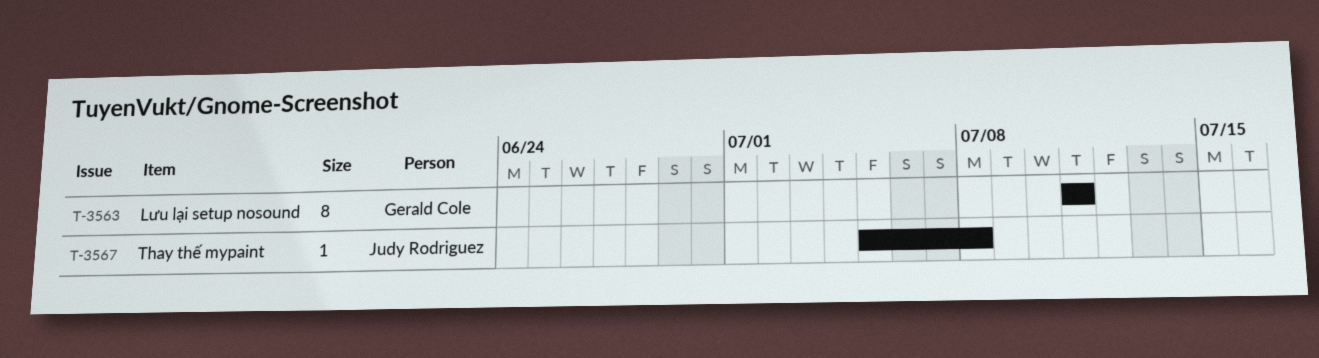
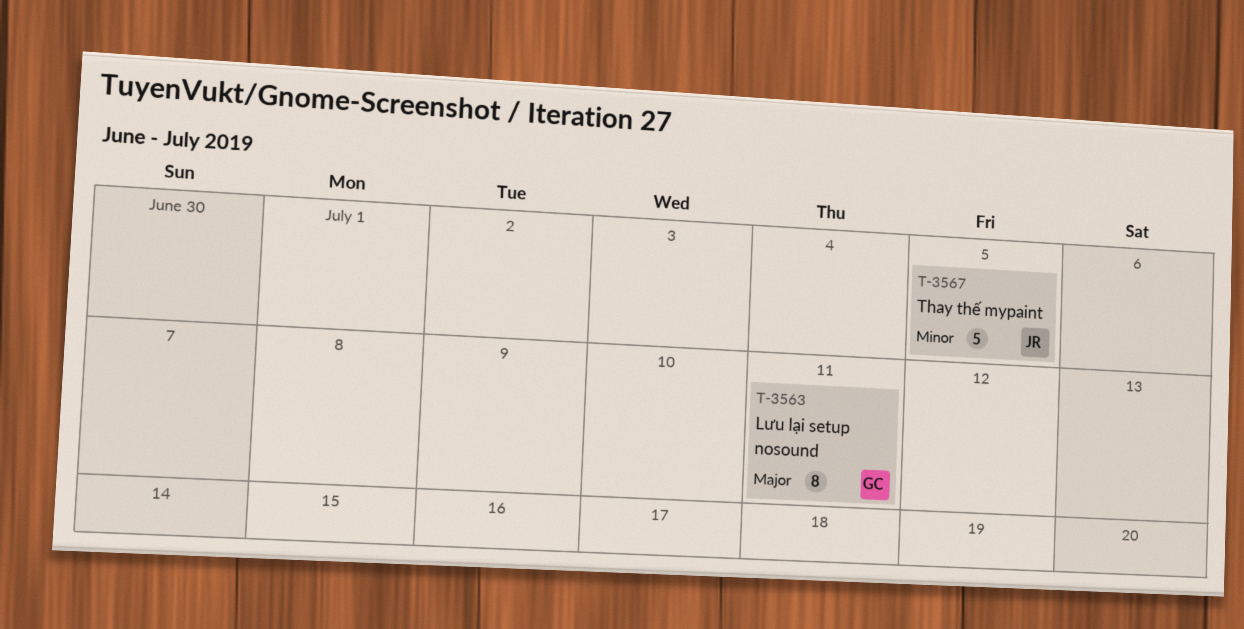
T-3567, estimate: 1 -> 5
T-3567, due: Jul 8 -> Jul 5

